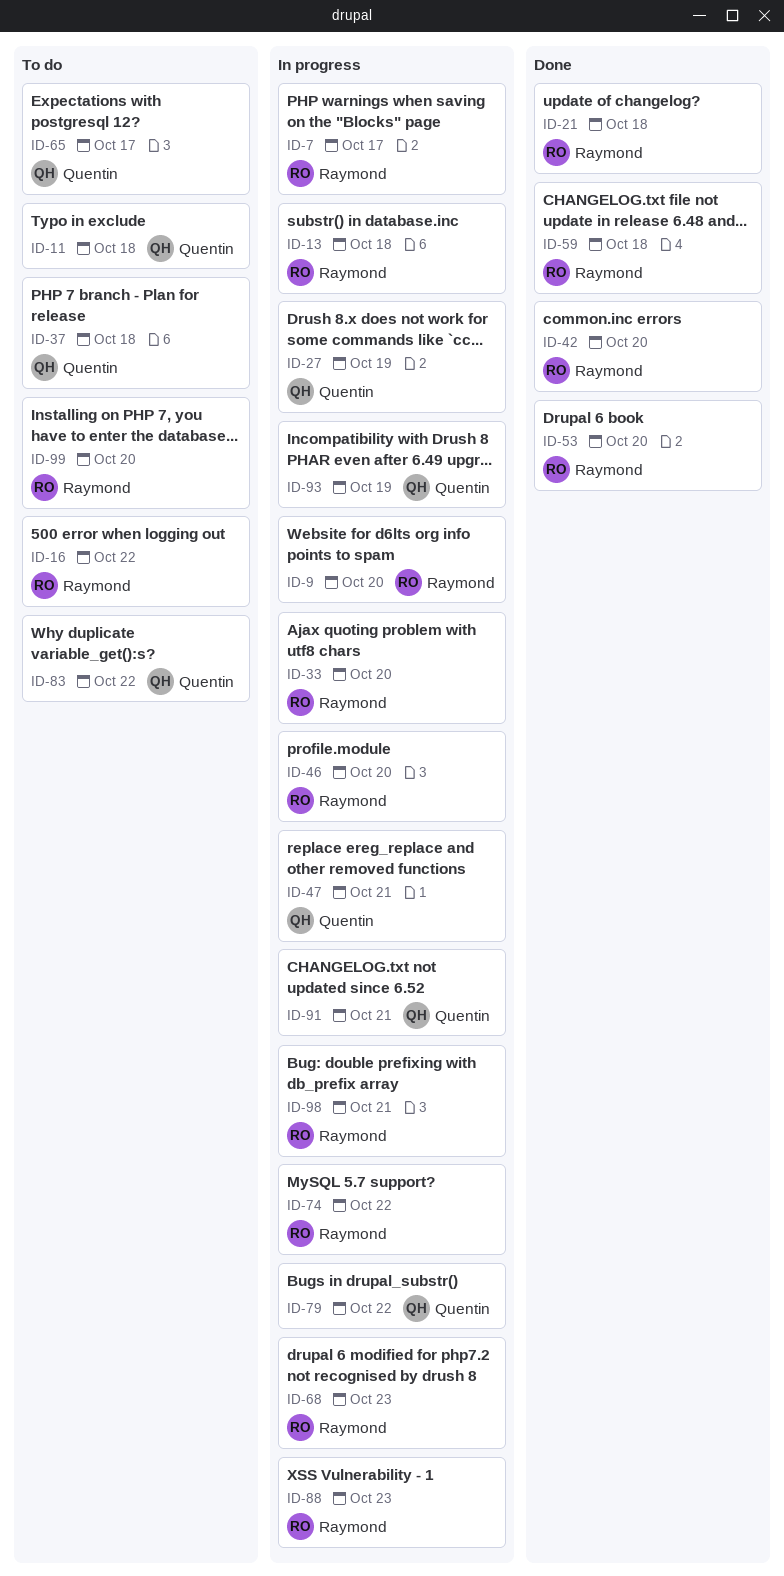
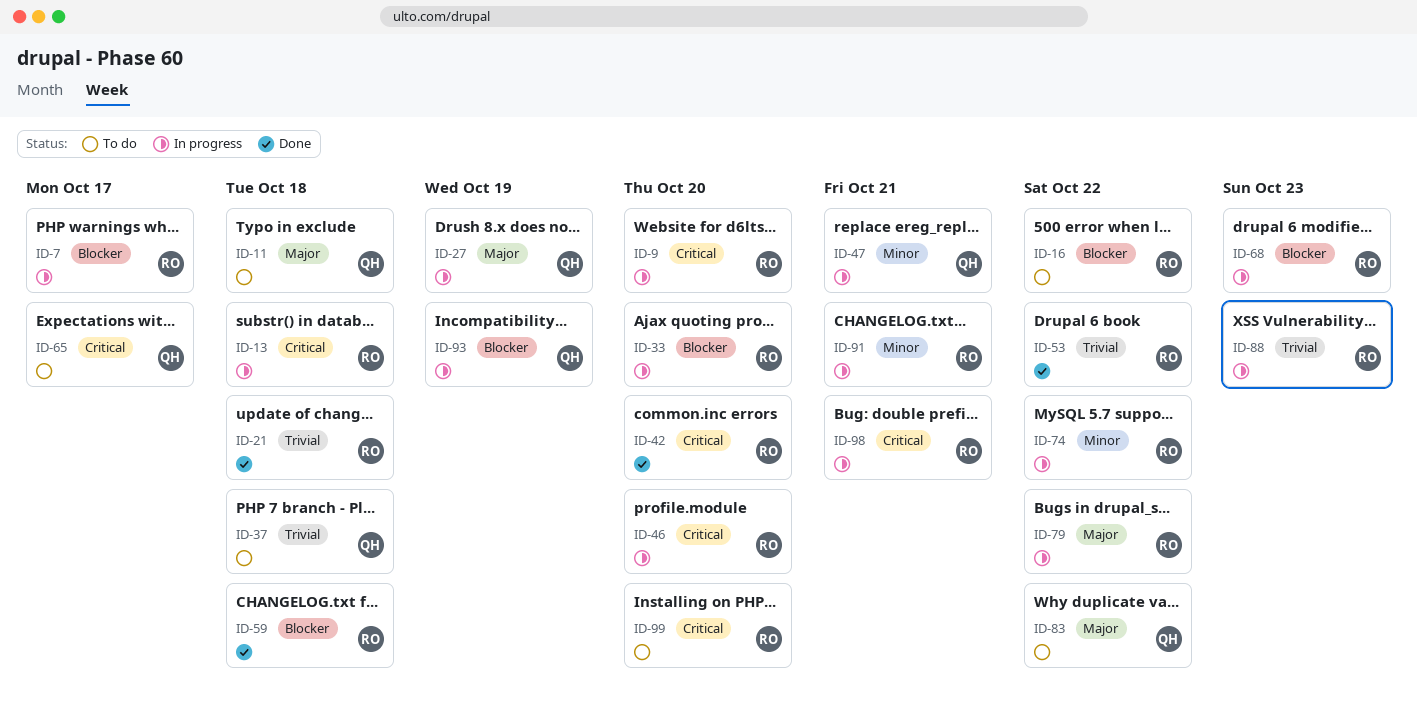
ID-53, due: Oct 20 -> Oct 22
ID-79, owner: Quentin -> Raymond
ID-91, owner: Quentin -> Raymond

